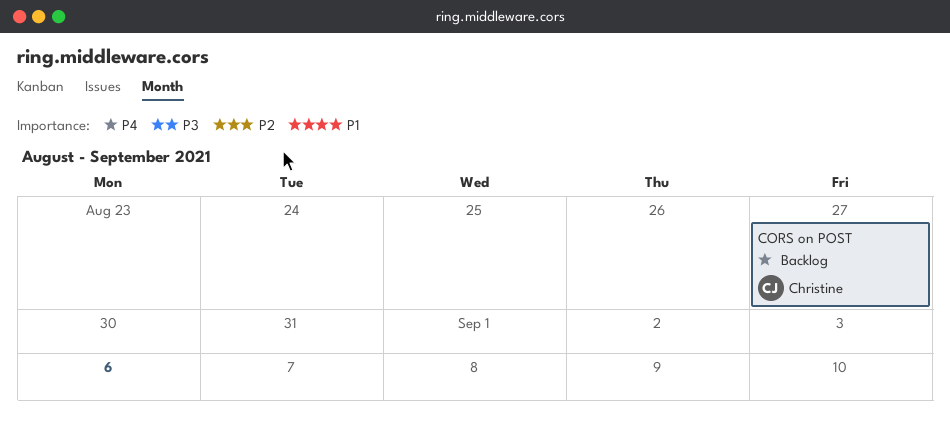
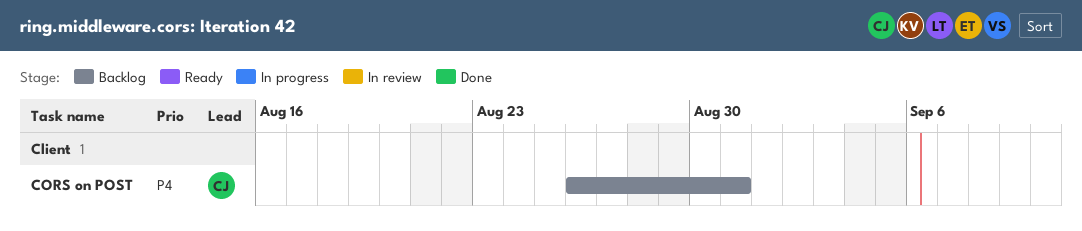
CORS on POST, due: Aug 27 -> Aug 31

